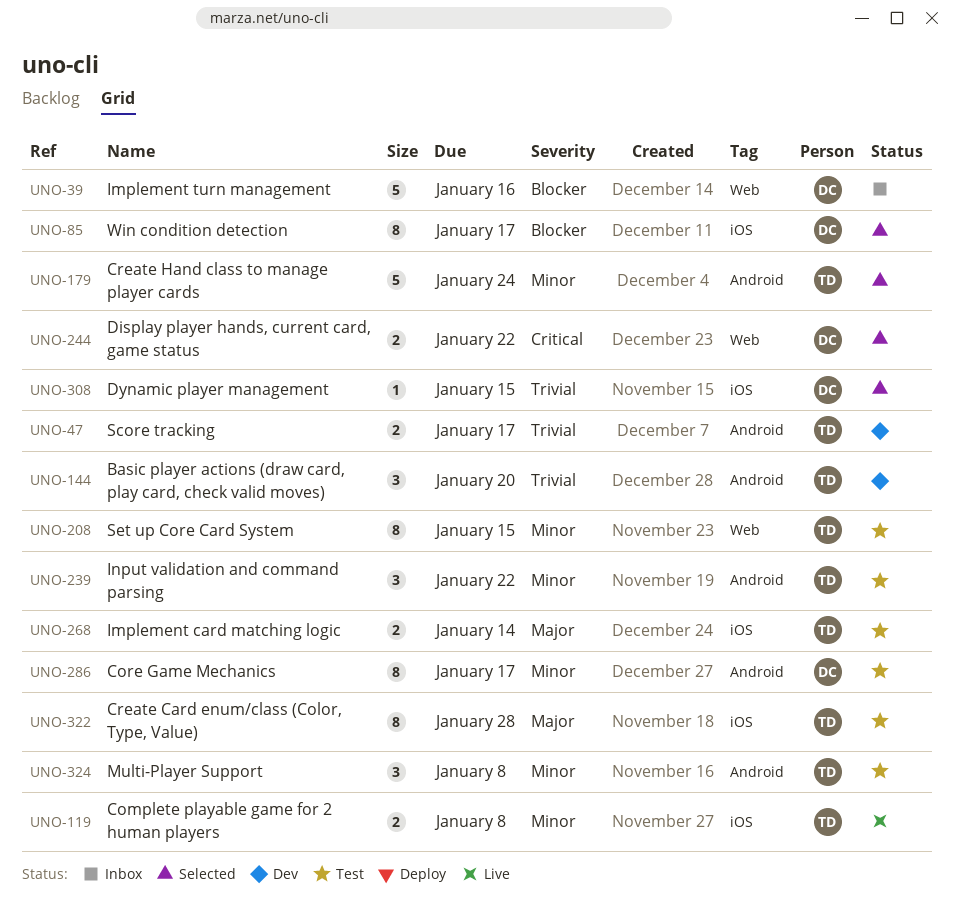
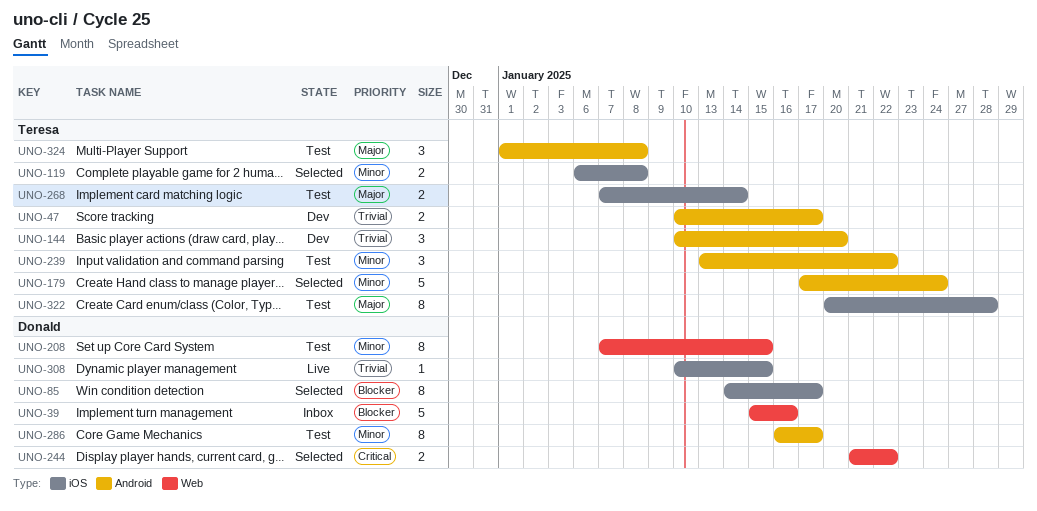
UNO-119, status: Live -> Selected
UNO-208, owner: Teresa -> Donald
UNO-308, status: Selected -> Live
UNO-324, priority: Minor -> Major

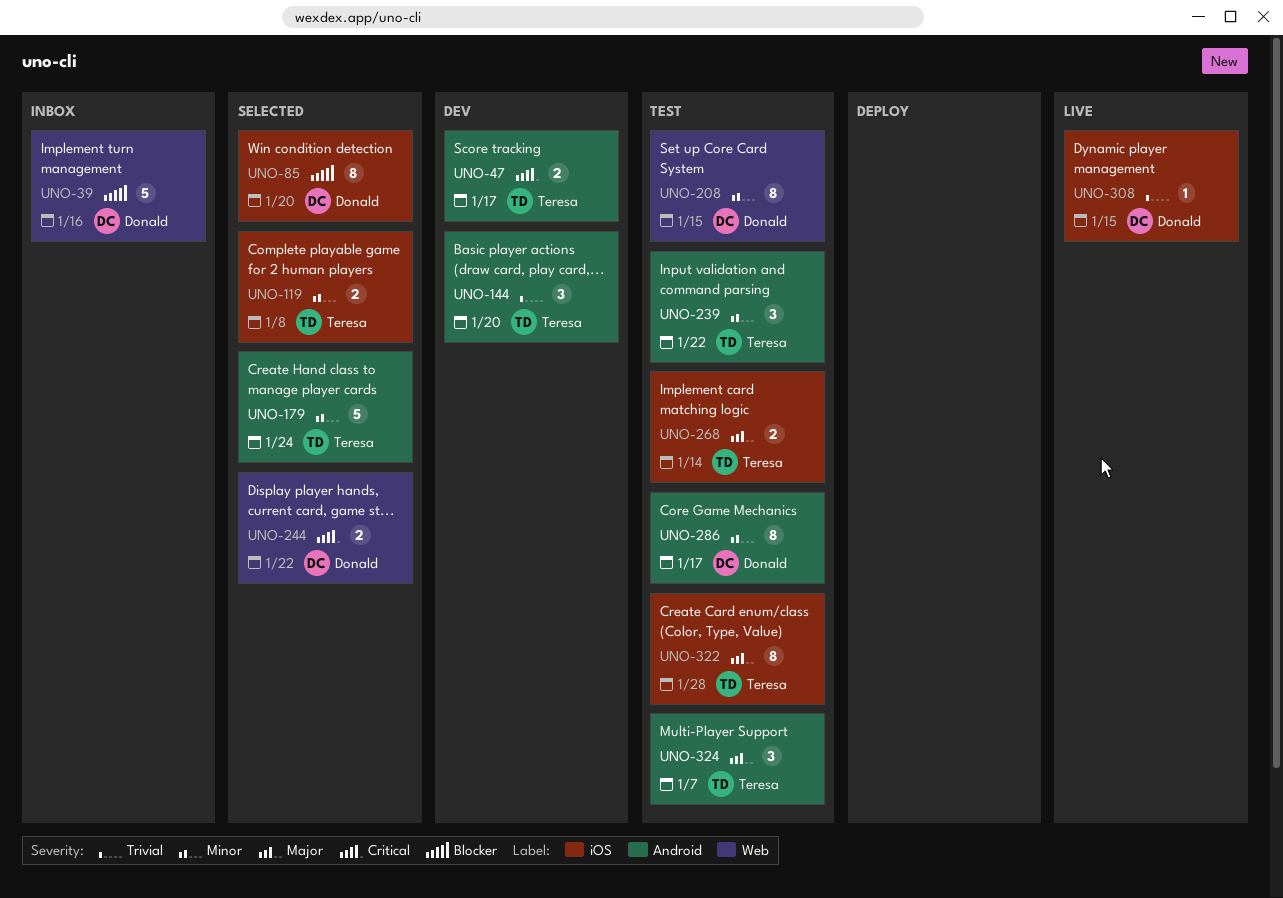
UNO-47, priority: Trivial -> Critical
UNO-85, due: Jan 17 -> Jan 20
UNO-324, due: Jan 8 -> Jan 7

